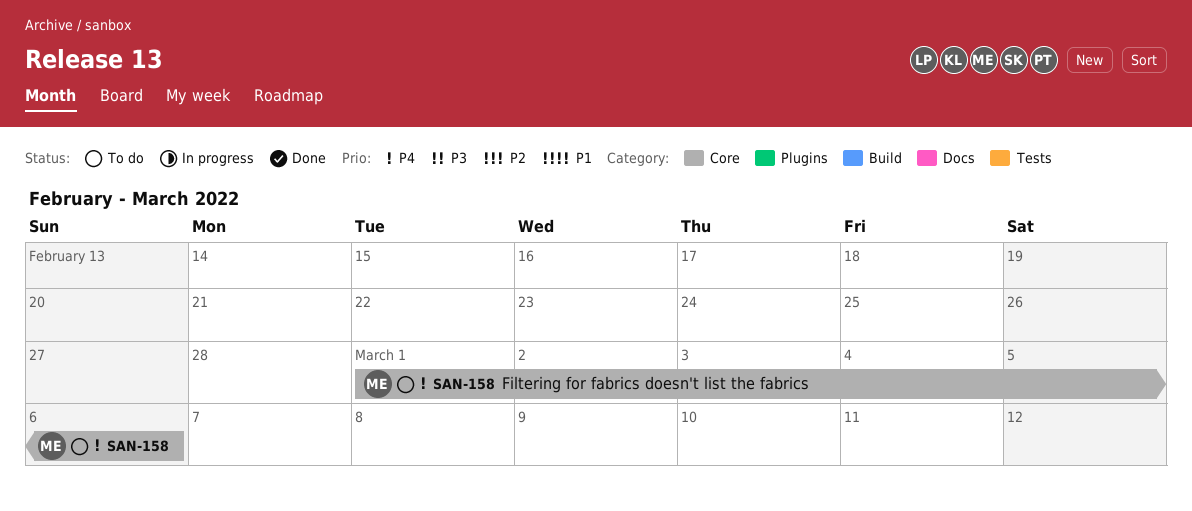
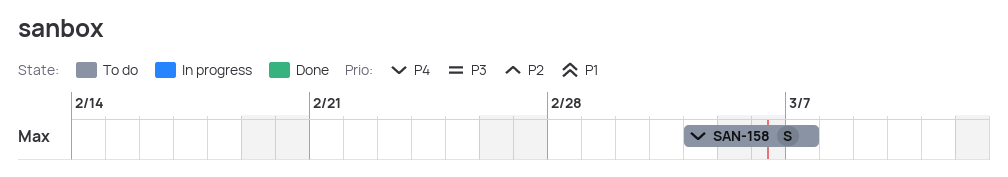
SAN-158, start: Mar 1 -> Mar 4
SAN-158, due: Mar 6 -> Mar 7

